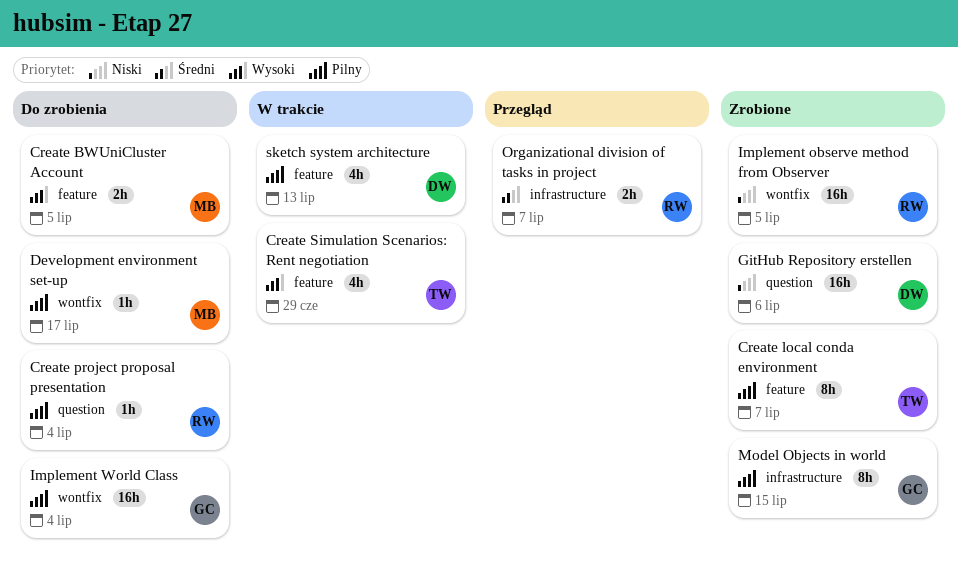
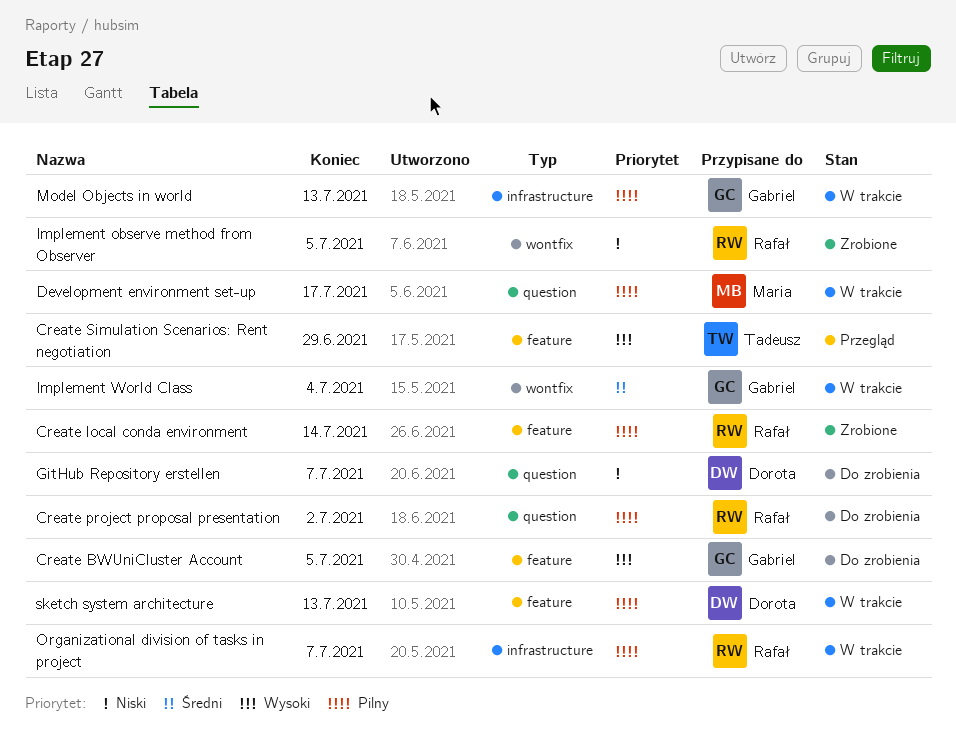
Create BWUniCluster Account, owner: Maria -> Gabriel
Create local conda environment, owner: Tadeusz -> Rafał
Create local conda environment, due: Jul 7 -> Jul 14
Create project proposal presentation, due: Jul 4 -> Jul 2
Create Simulation Scenarios: Rent negotiation, status: W trakcie -> Przegląd
Development environment set-up, status: Do zrobienia -> W trakcie
Development environment set-up, label: wontfix -> question
GitHub Repository erstellen, status: Zrobione -> Do zrobienia
GitHub Repository erstellen, due: Jul 6 -> Jul 7
Implement World Class, status: Do zrobienia -> W trakcie
Implement World Class, priority: Pilny -> Średni
Model Objects in world, status: Zrobione -> W trakcie
Model Objects in world, due: Jul 15 -> Jul 13
Organizational division of tasks in project, status: Przegląd -> W trakcie
Organizational division of tasks in project, priority: Średni -> Pilny

